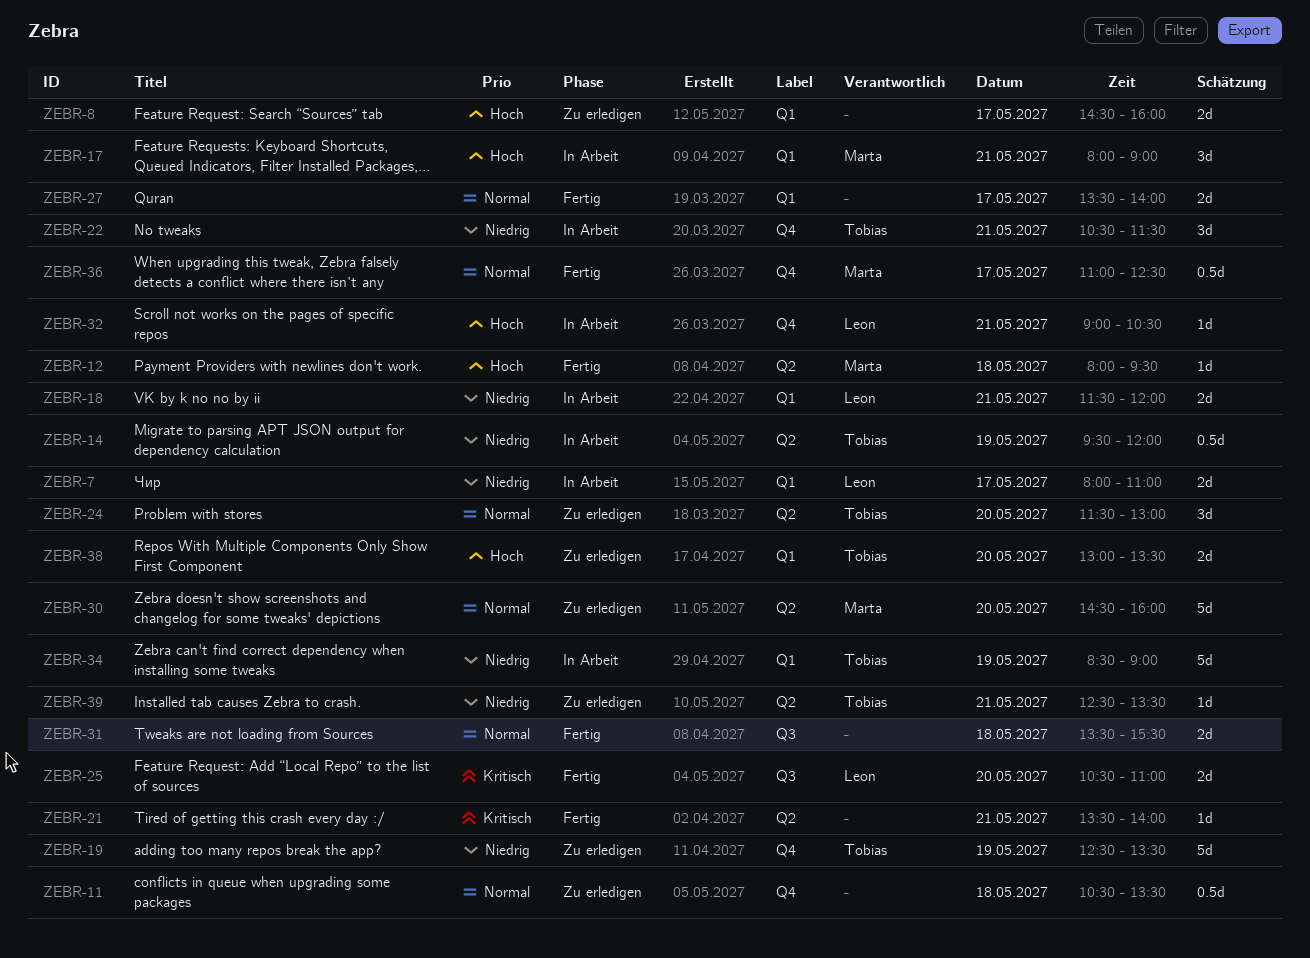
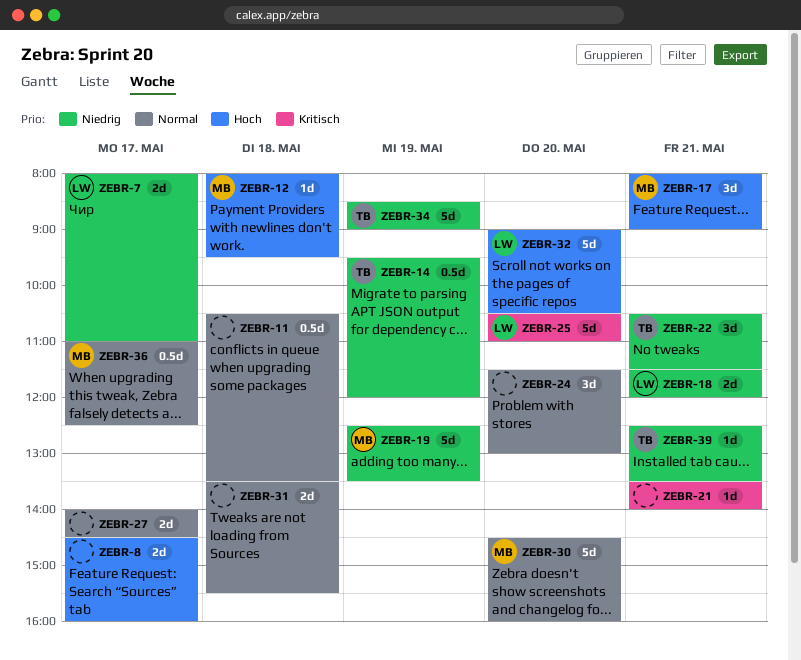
ZEBR-19, owner: Tobias -> Marta
ZEBR-24, owner: Tobias -> none
ZEBR-25, estimate: 2d -> 5d
ZEBR-27, begins: 13:30 -> 14:00
ZEBR-27, ends: 14:00 -> 14:30
ZEBR-32, estimate: 1d -> 5d
ZEBR-32, day: May 21 -> May 20
ZEBR-38: present -> none

